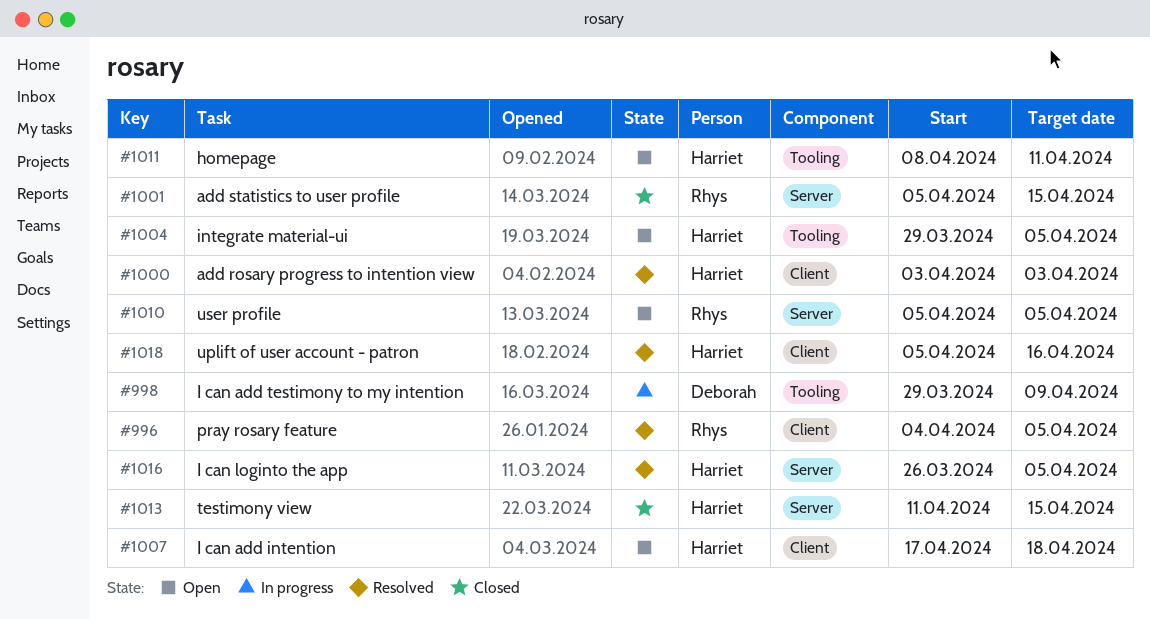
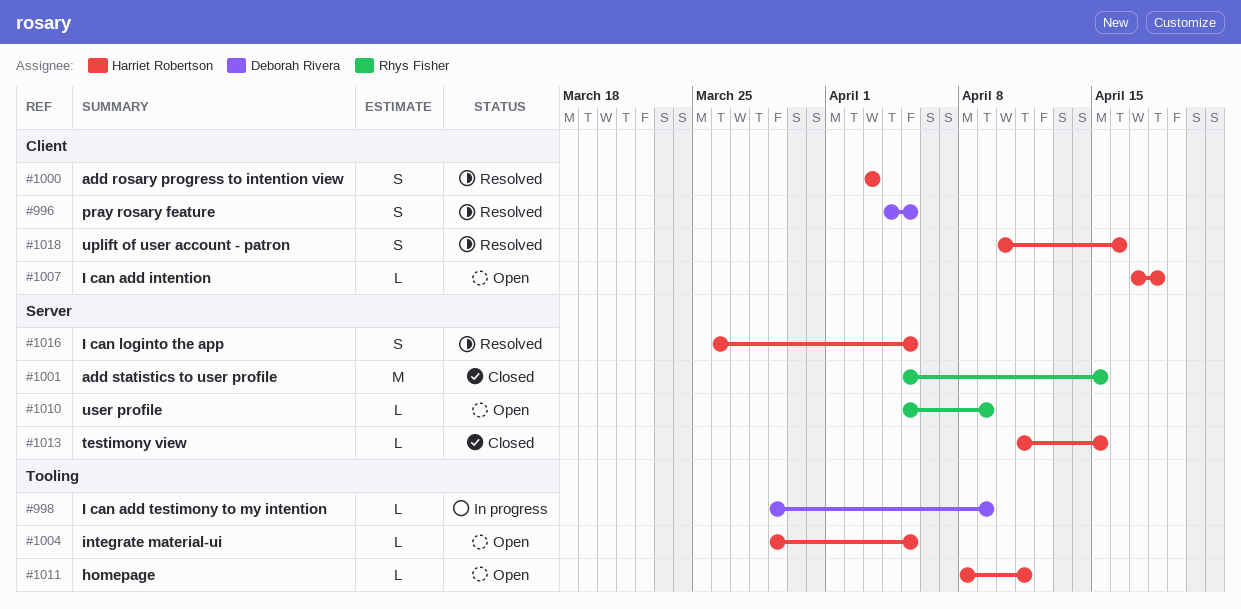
#996, owner: Rhys Fisher -> Deborah Rivera
#1010, due: Apr 5 -> Apr 9
#1018, start: Apr 5 -> Apr 10

